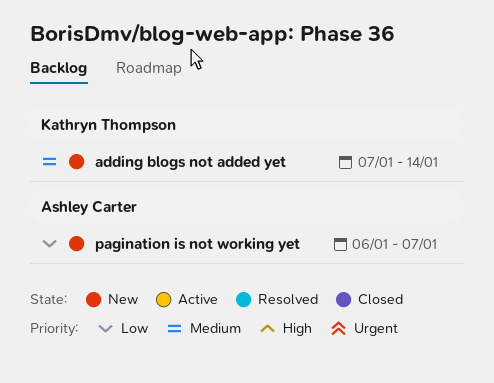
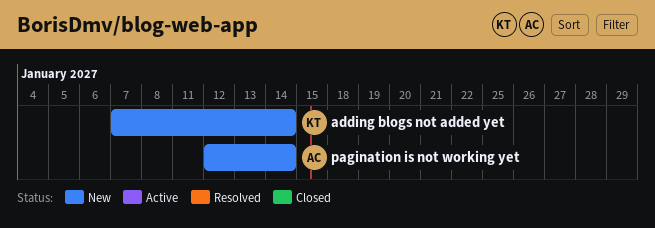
pagination is not working yet, start: Jan 6 -> Jan 12
pagination is not working yet, due: Jan 7 -> Jan 14

